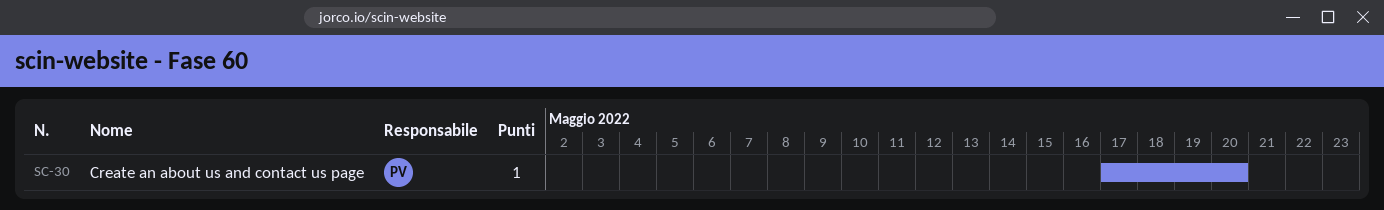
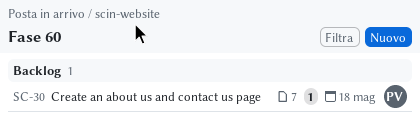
SC-30, due: May 20 -> May 18

